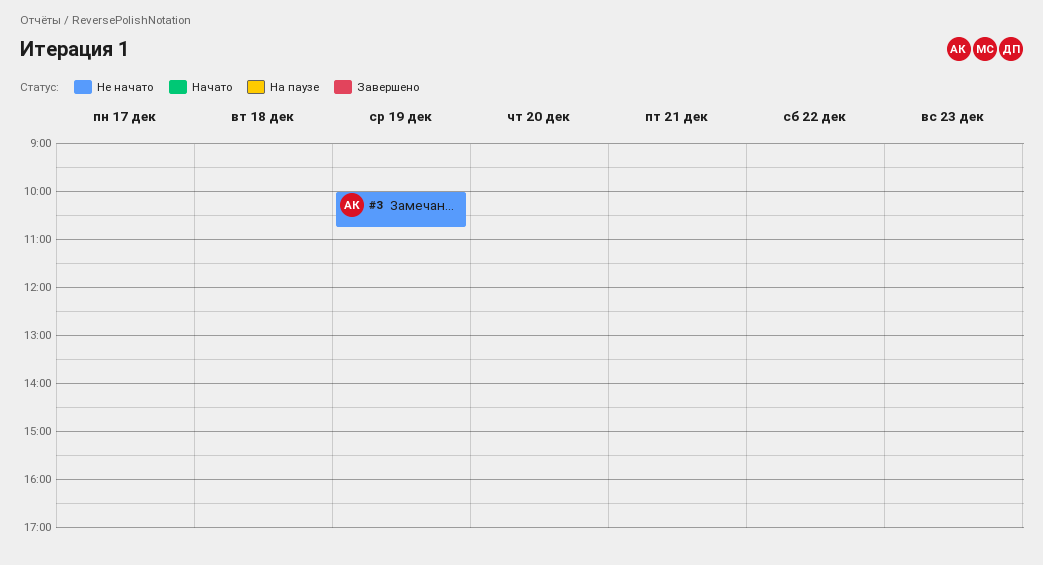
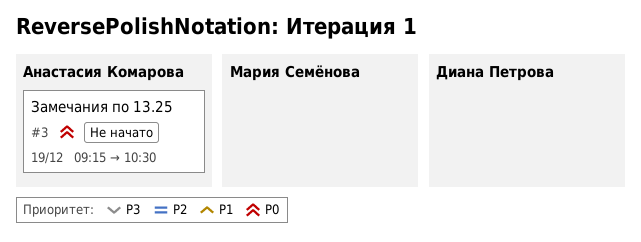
#3, begins: 10:00 -> 09:15
#3, ends: 10:45 -> 10:30

